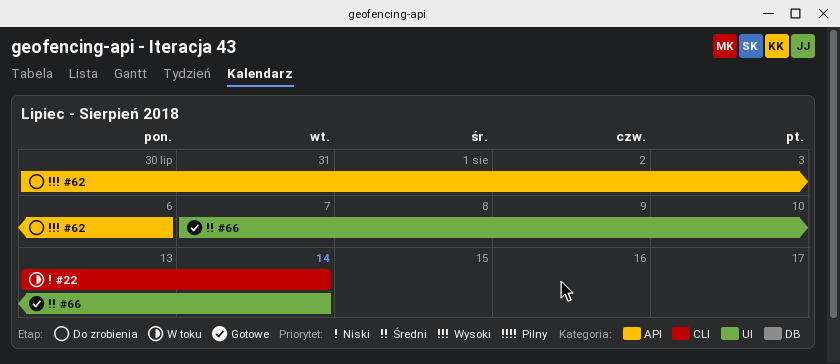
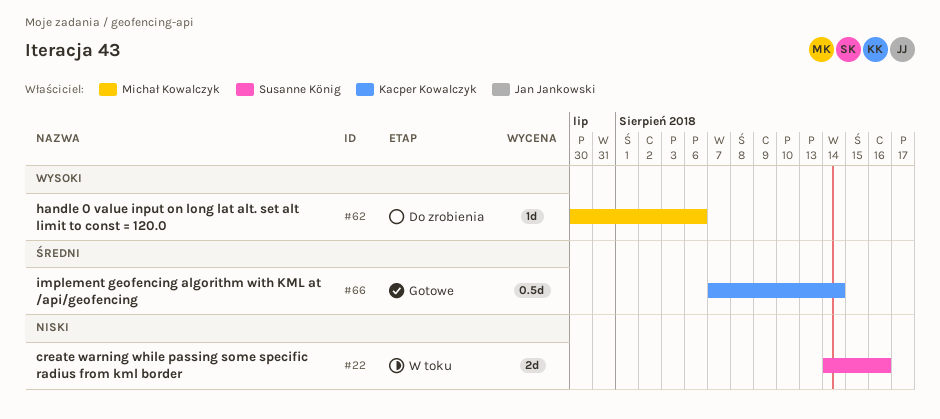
#22, start: Aug 13 -> Aug 14
#22, due: Aug 14 -> Aug 16

